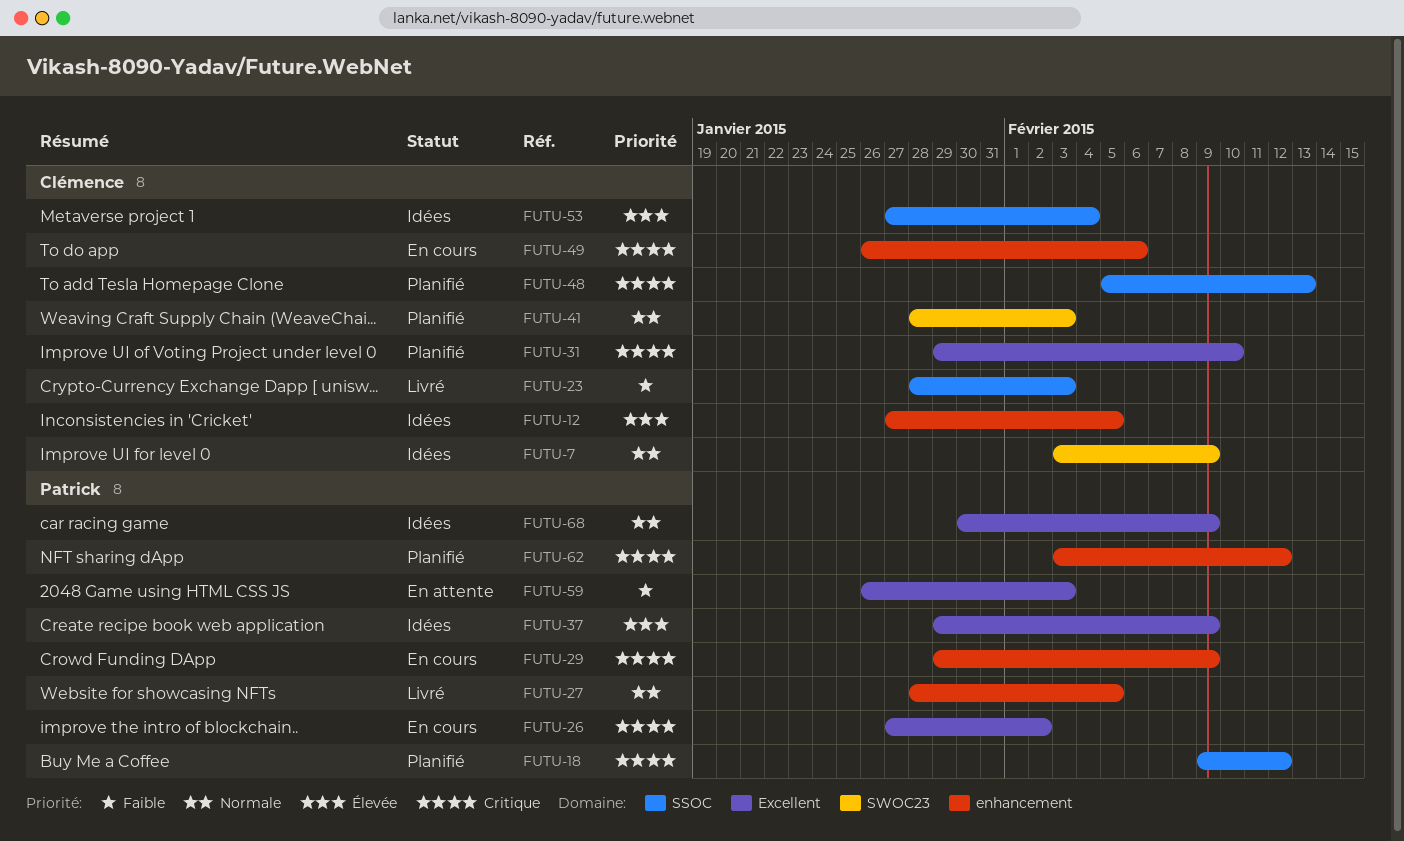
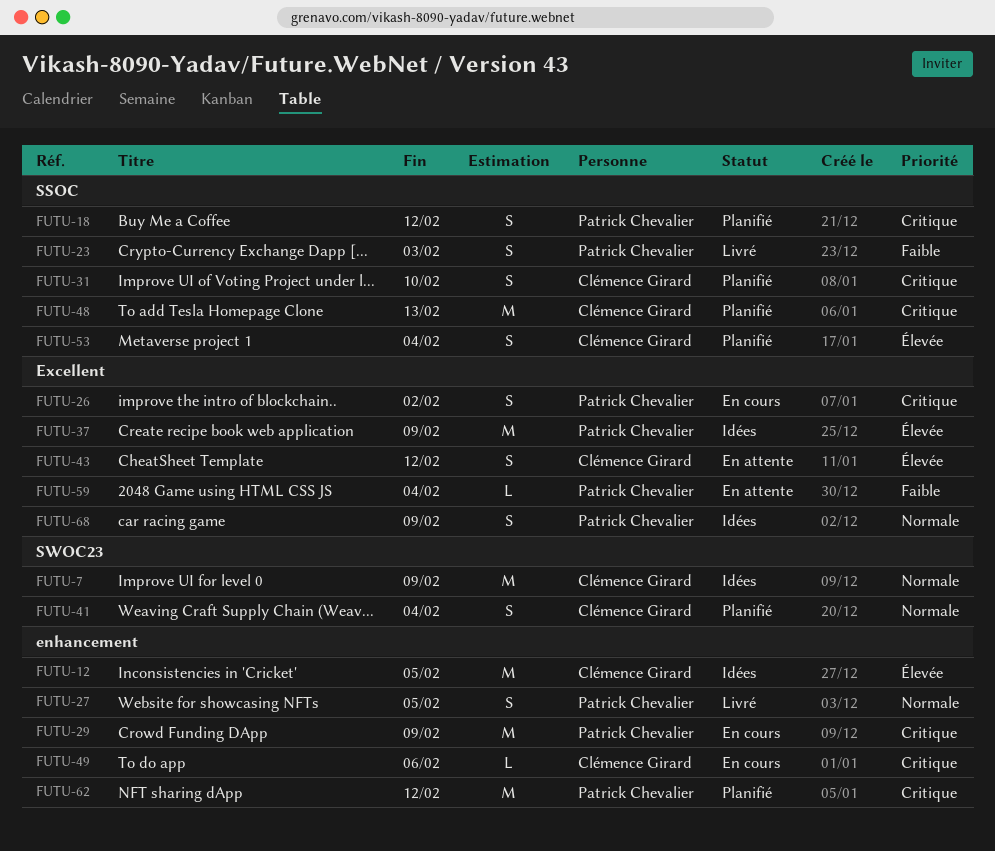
FUTU-23, owner: Clémence Girard -> Patrick Chevalier
FUTU-31, label: Excellent -> SSOC
FUTU-41, due: Feb 3 -> Feb 4
FUTU-43: none -> present
FUTU-53, status: Idées -> Planifié
FUTU-59, due: Feb 3 -> Feb 4

